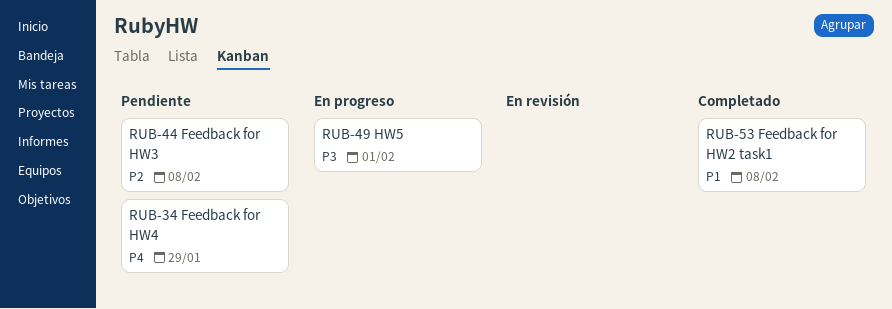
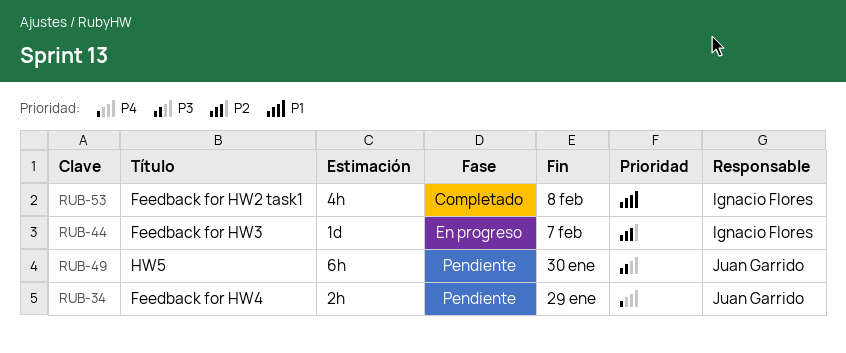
RUB-44, status: Pendiente -> En progreso
RUB-44, due: Feb 8 -> Feb 7
RUB-49, status: En progreso -> Pendiente
RUB-49, due: Feb 1 -> Jan 30

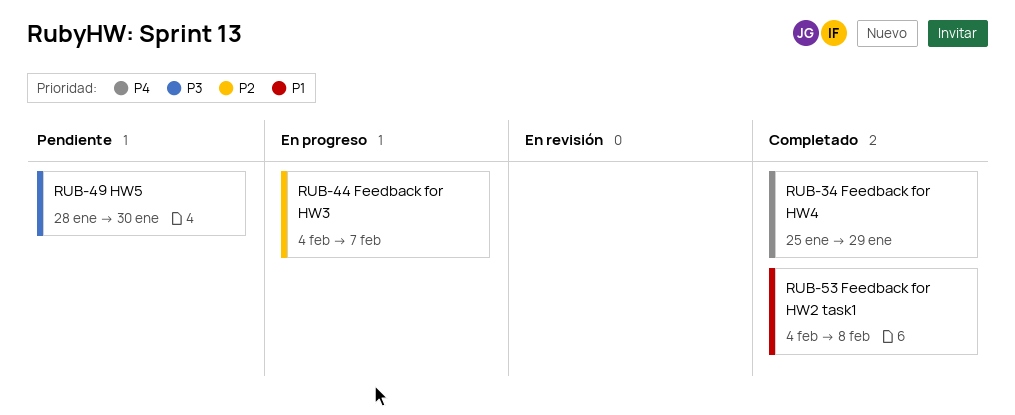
RUB-34, status: Pendiente -> Completado

